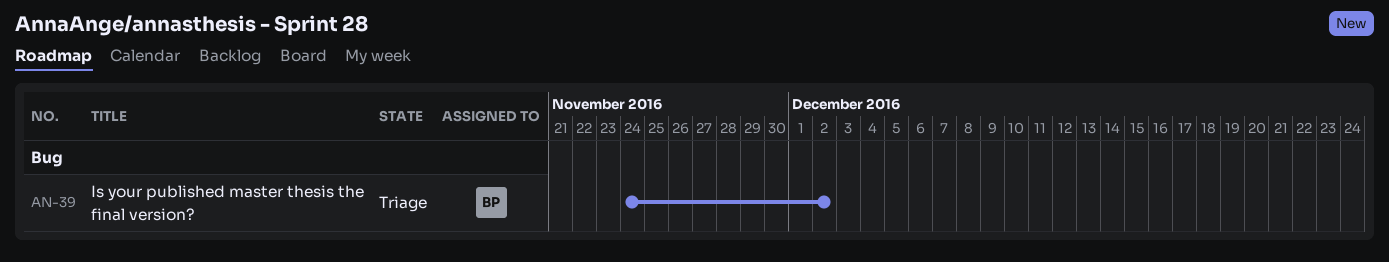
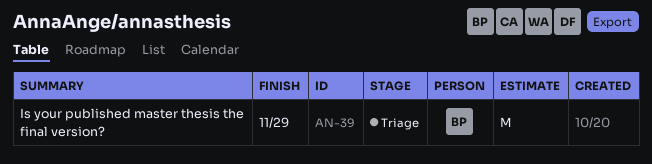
AN-39, due: Dec 2 -> Nov 29

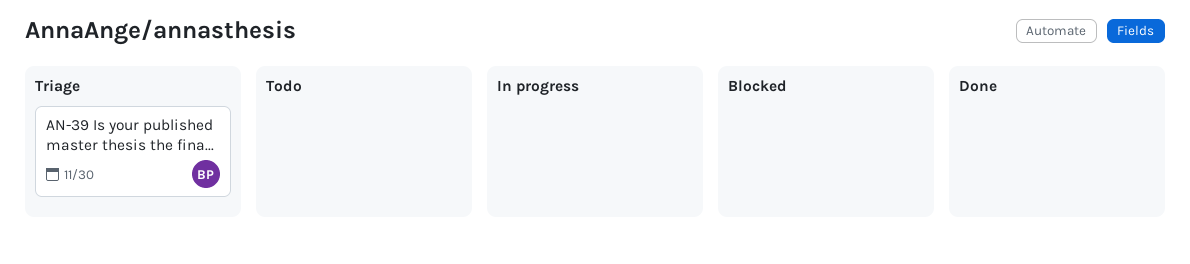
AN-39, due: Nov 29 -> Nov 30

